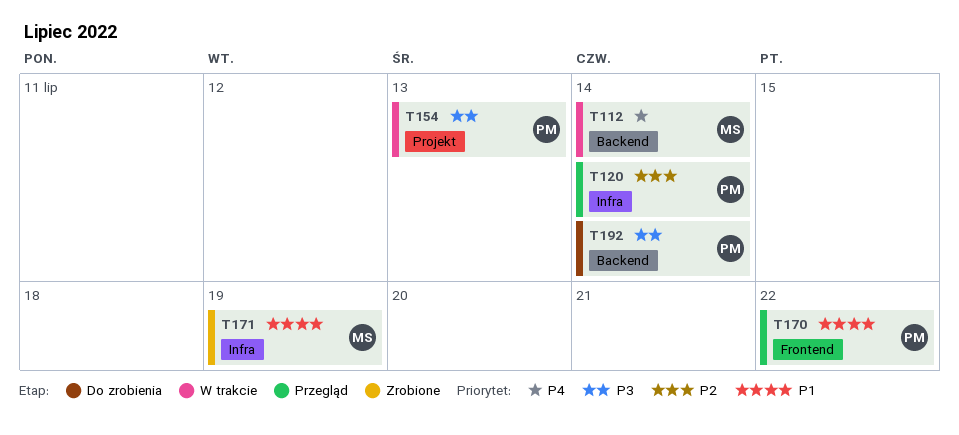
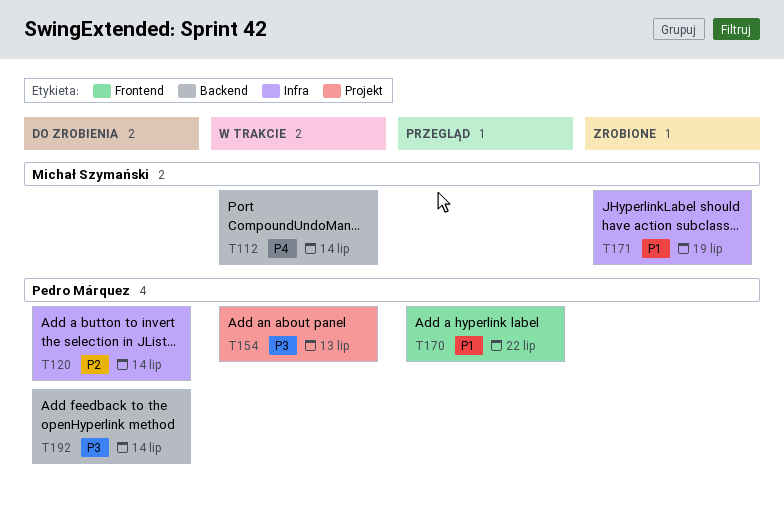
T120, status: Przegląd -> Do zrobienia

